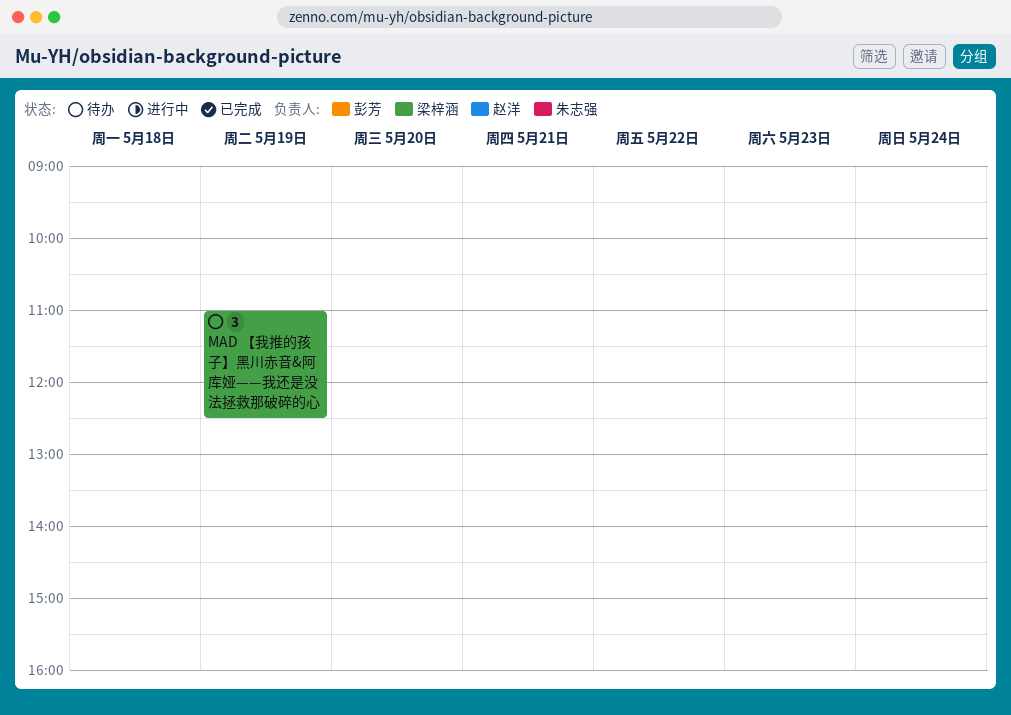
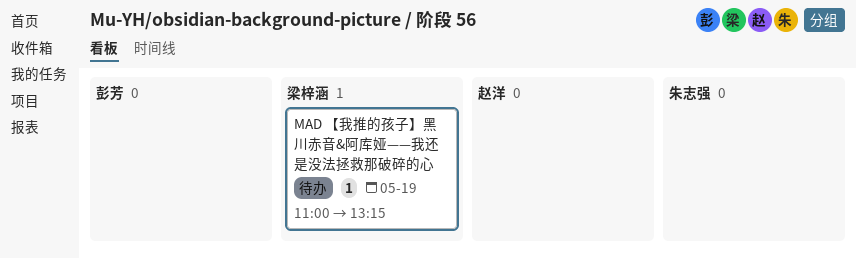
MAD 【我推的孩子】黑川赤音&阿库娅——我还是没法拯救那破碎的心, estimate: 3 -> 1
MAD 【我推的孩子】黑川赤音&阿库娅——我还是没法拯救那破碎的心, ends: 12:30 -> 13:15

